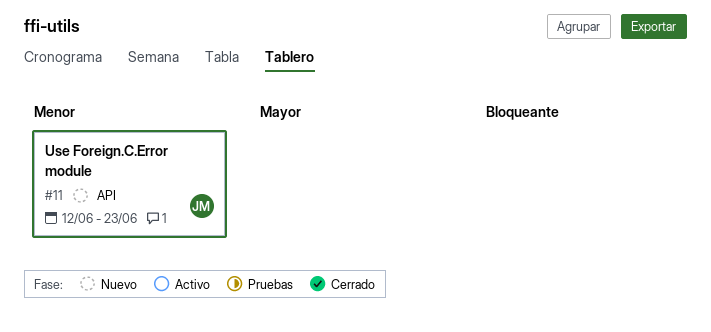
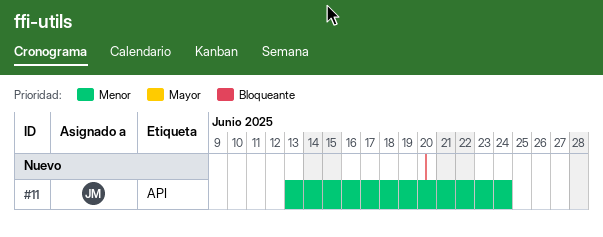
#11, start: Jun 12 -> Jun 13
#11, due: Jun 23 -> Jun 24

